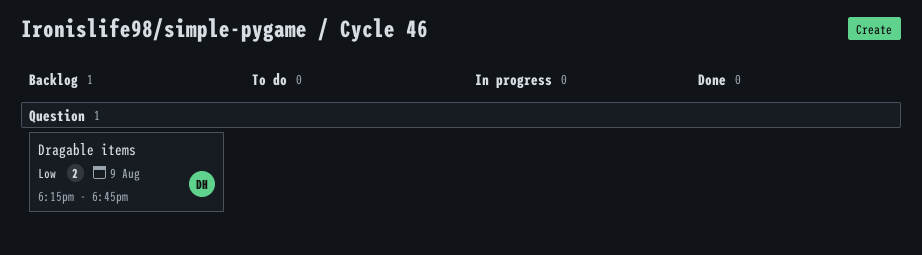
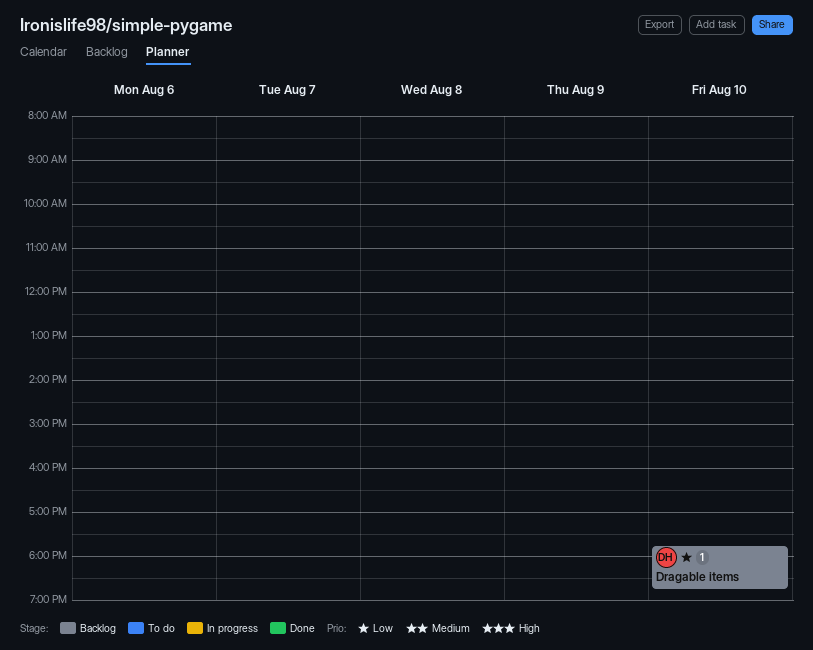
Dragable items, estimate: 2 -> 1
Dragable items, day: Aug 9 -> Aug 10
Dragable items, begins: 18:15 -> 17:45

